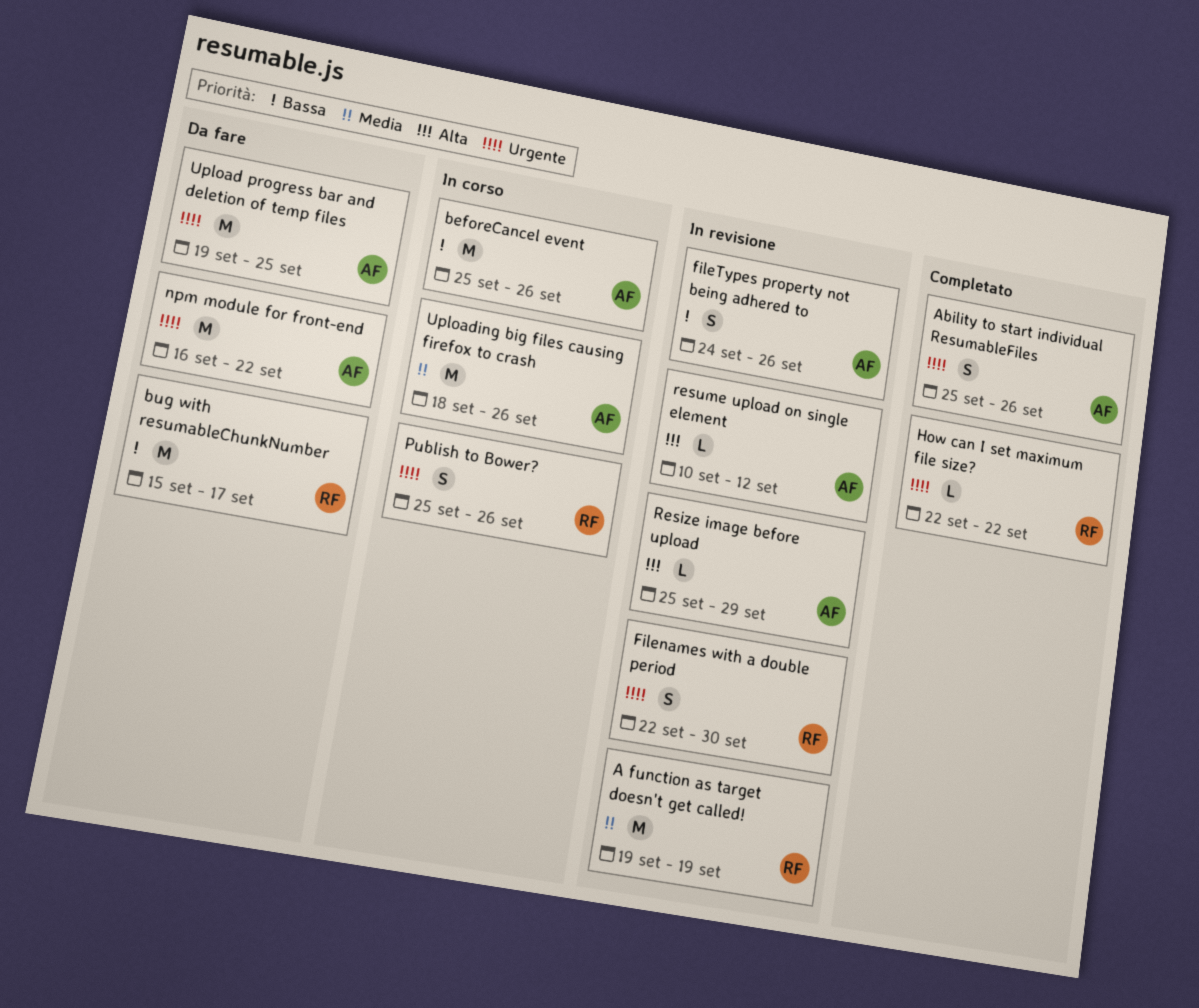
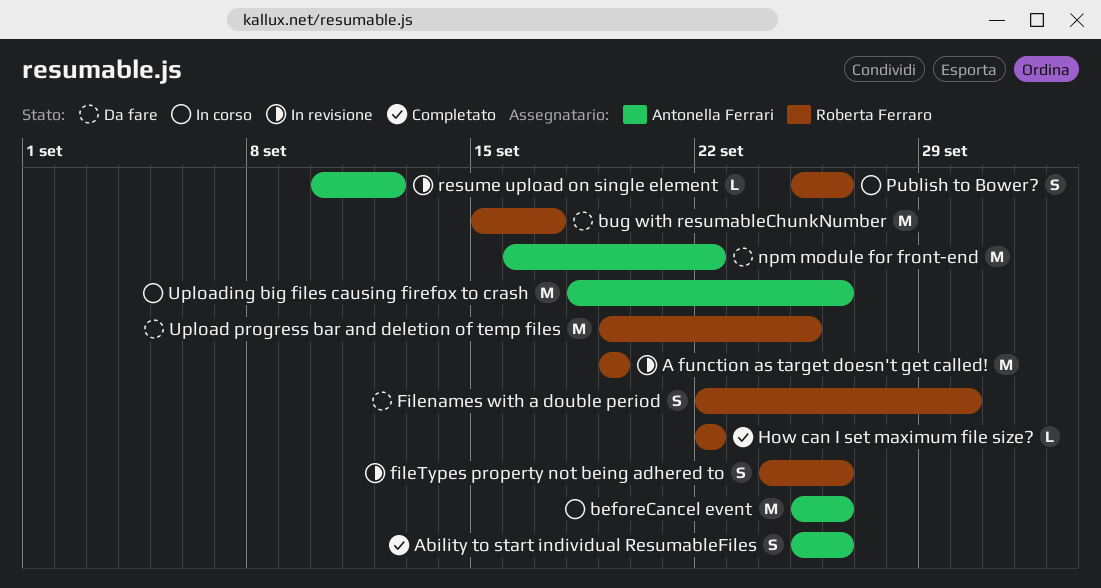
Filenames with a double period, status: In revisione -> Da fare
fileTypes property not being adhered to, owner: Antonella Ferrari -> Roberta Ferraro
Resize image before upload: present -> none
Upload progress bar and deletion of temp files, owner: Antonella Ferrari -> Roberta Ferraro

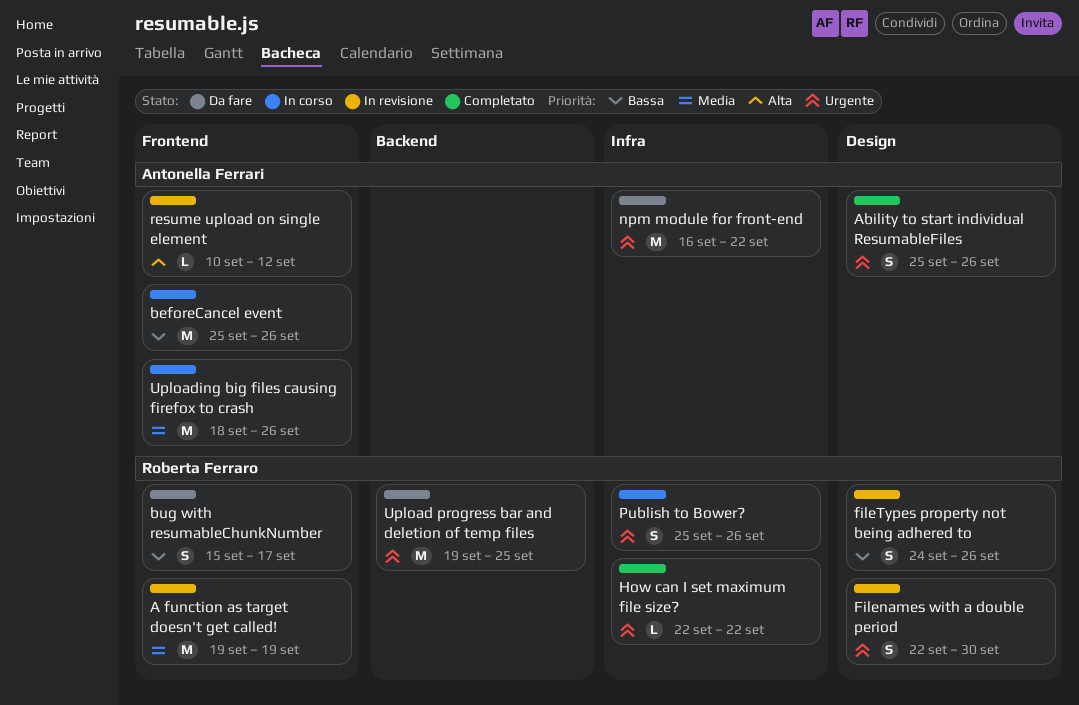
bug with resumableChunkNumber, estimate: M -> S
Filenames with a double period, status: Da fare -> In revisione

